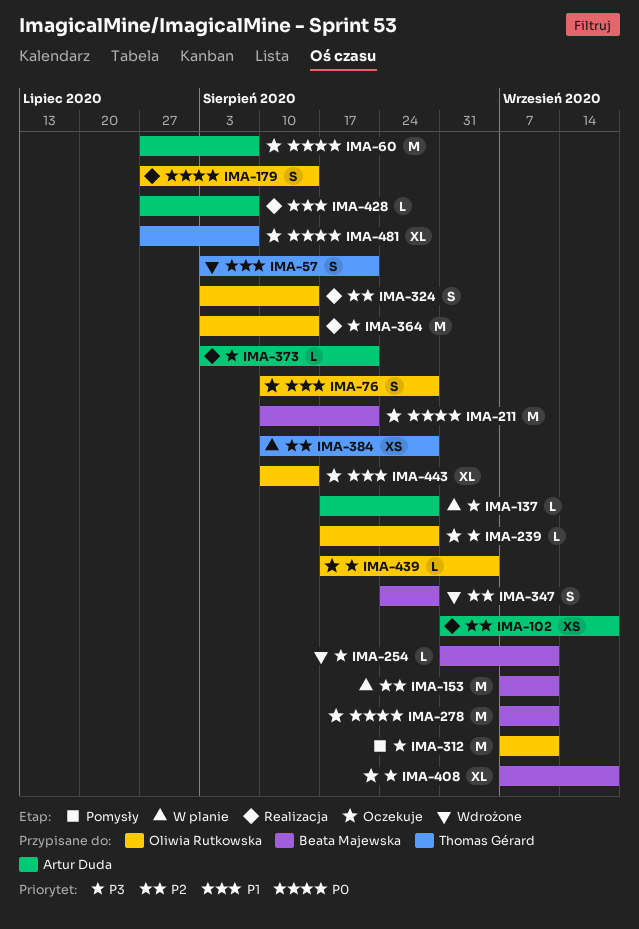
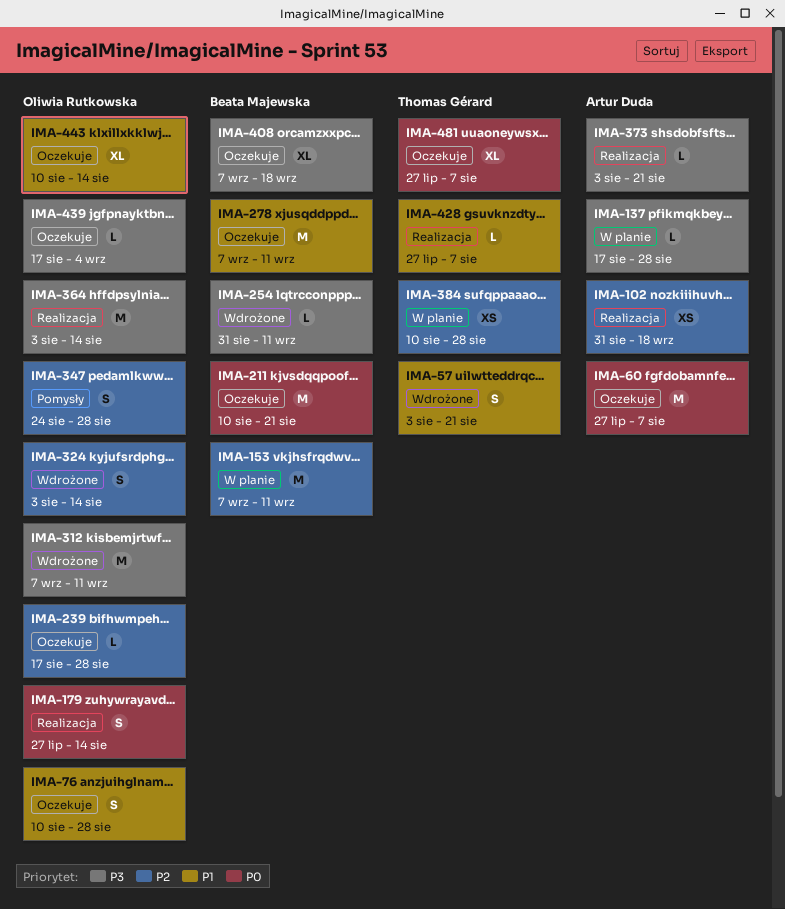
IMA-239, priority: P3 -> P2
IMA-278, priority: P0 -> P1
IMA-312, status: Pomysły -> Wdrożone
IMA-324, status: Realizacja -> Wdrożone
IMA-347, status: Wdrożone -> Pomysły
IMA-347, owner: Beata Majewska -> Oliwia Rutkowska
IMA-428, owner: Artur Duda -> Thomas Gérard

